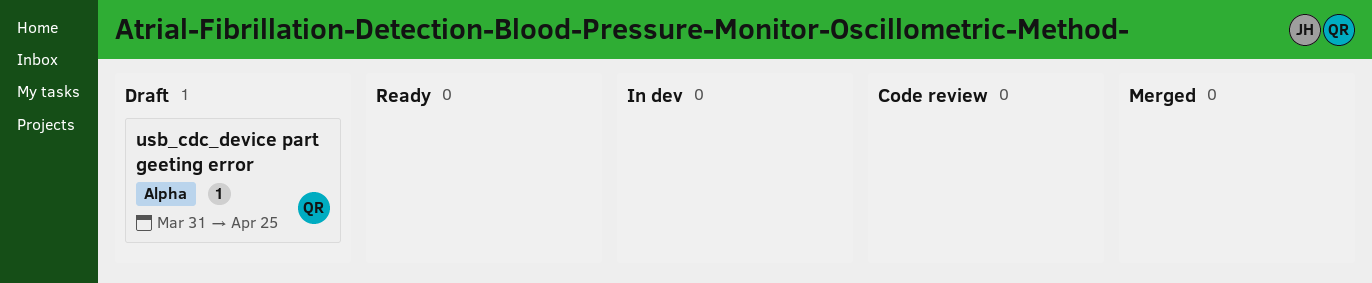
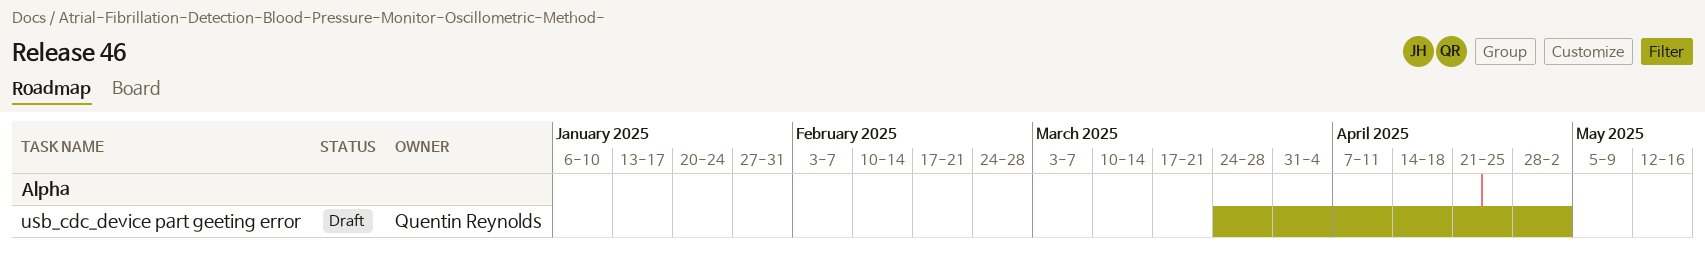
usb_cdc_device part geeting error, start: Mar 31 -> Mar 24
usb_cdc_device part geeting error, due: Apr 25 -> May 2

